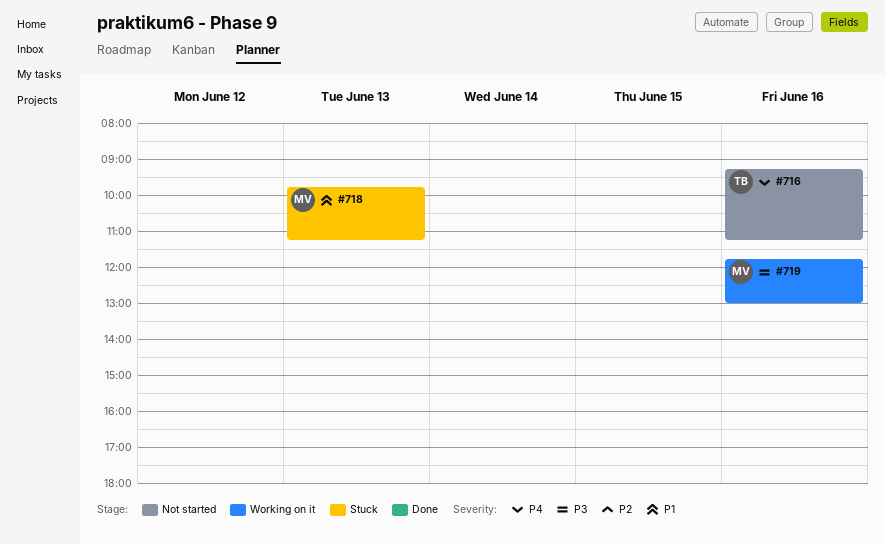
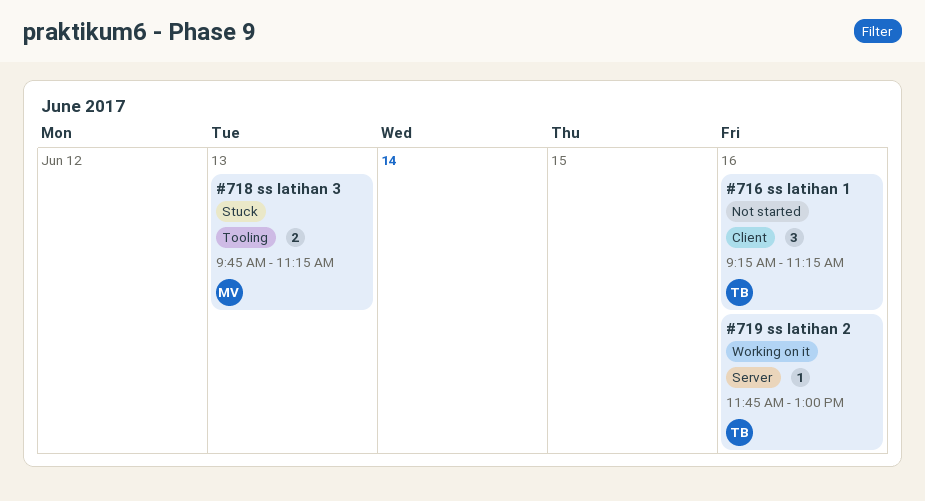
#719, owner: MV -> TB

